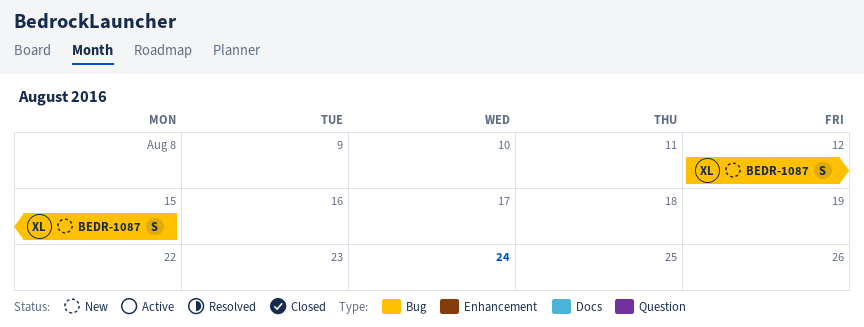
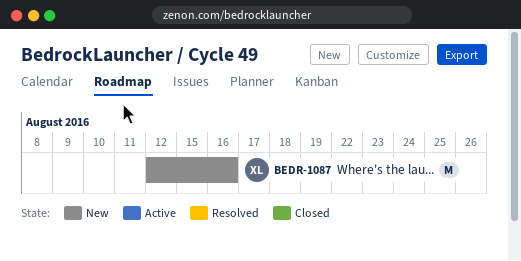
BEDR-1087, estimate: S -> M
BEDR-1087, due: Aug 15 -> Aug 16

